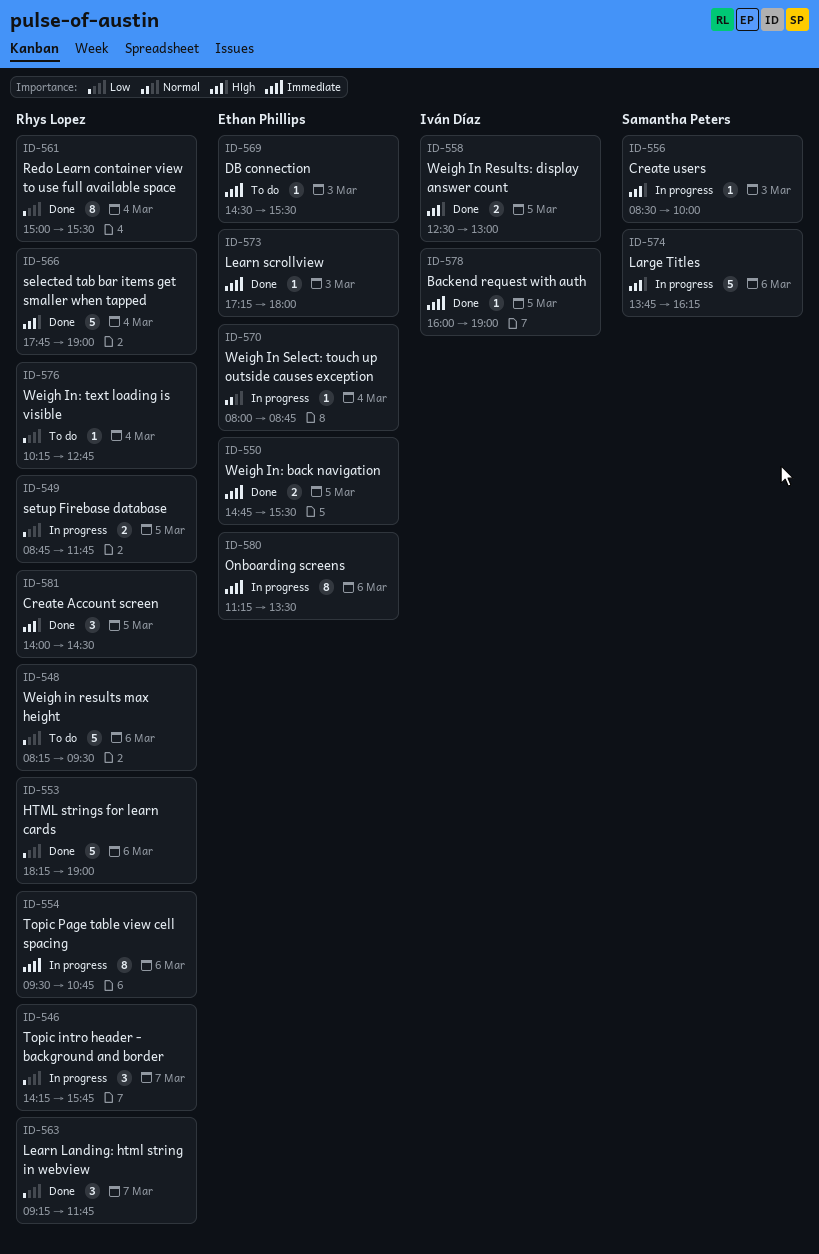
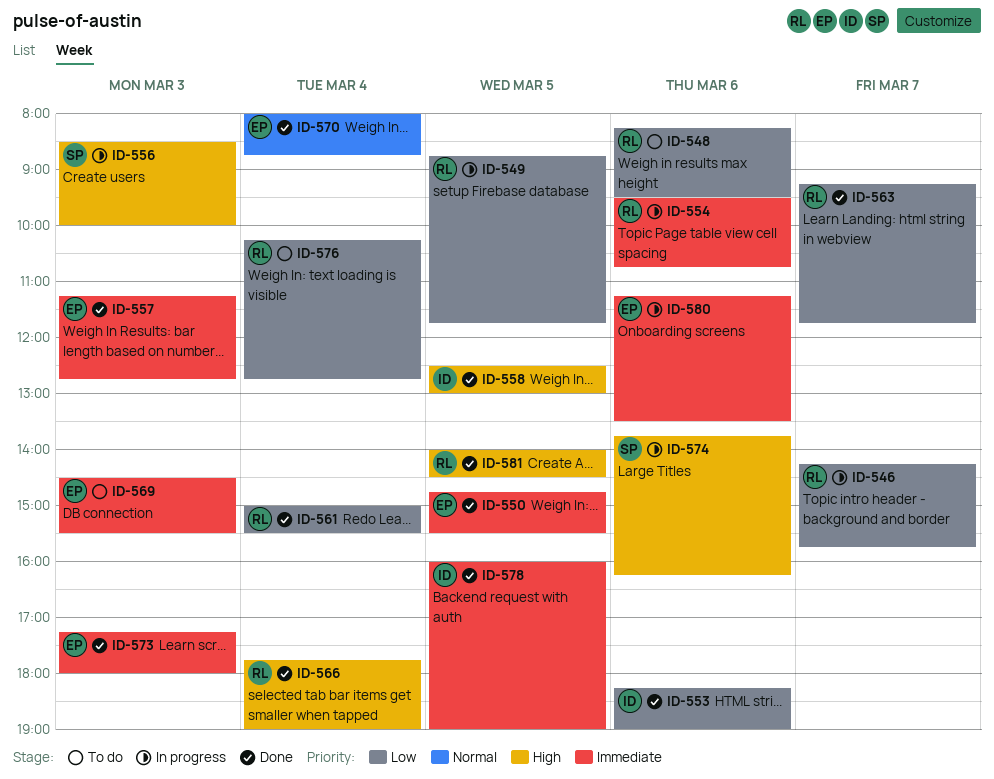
ID-553, owner: Rhys Lopez -> Iván Díaz
ID-557: none -> present
ID-570, status: In progress -> Done

